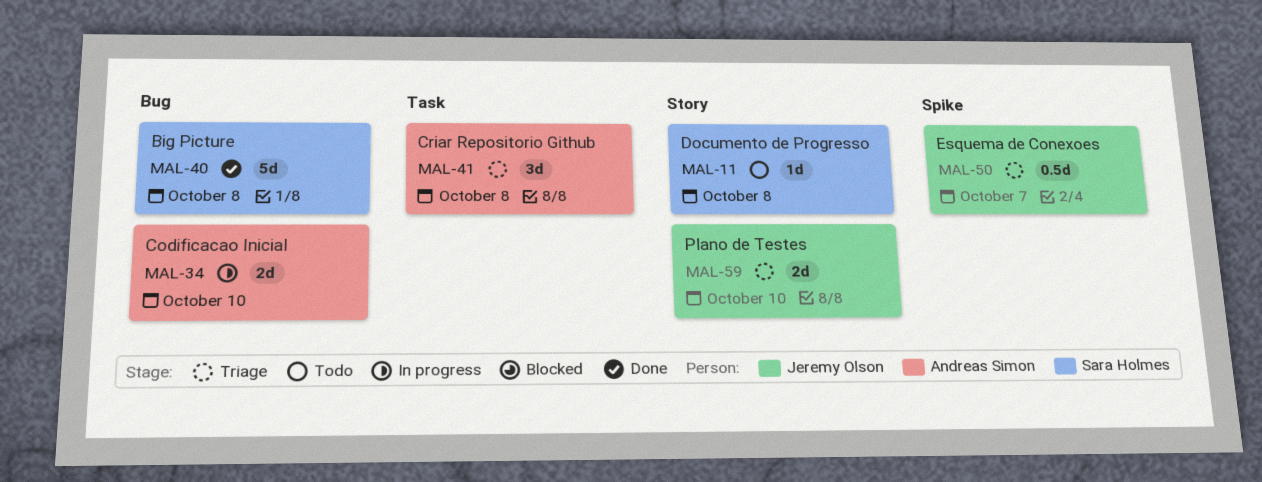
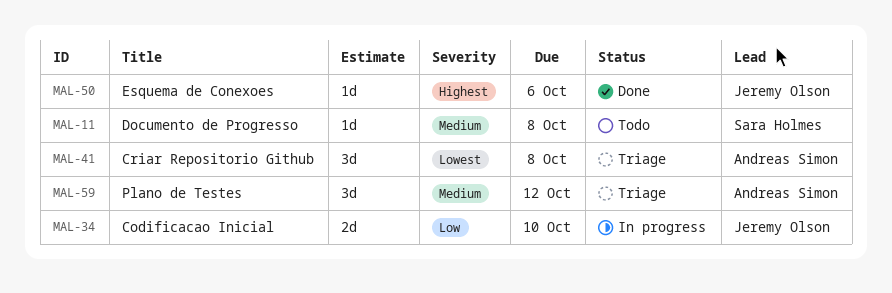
MAL-34, owner: Andreas Simon -> Jeremy Olson
MAL-40: present -> none
MAL-50, status: Triage -> Done
MAL-50, estimate: 0.5d -> 1d
MAL-50, due: Oct 7 -> Oct 6
MAL-59, owner: Jeremy Olson -> Andreas Simon
MAL-59, estimate: 2d -> 3d
MAL-59, due: Oct 10 -> Oct 12

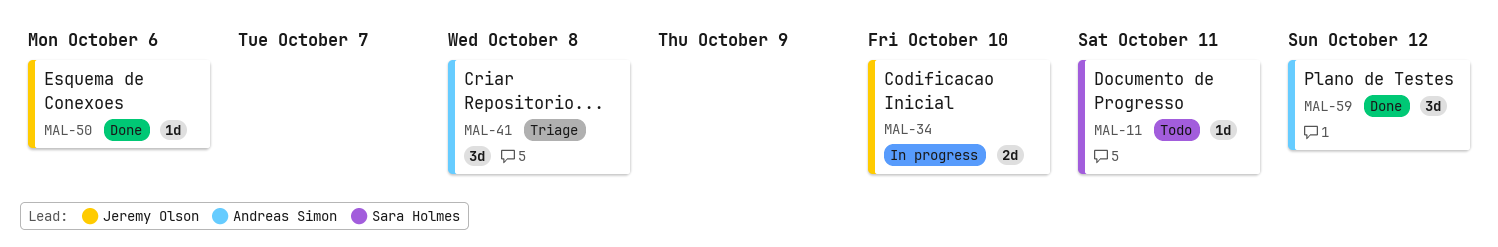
MAL-11, due: Oct 8 -> Oct 11
MAL-59, status: Triage -> Done

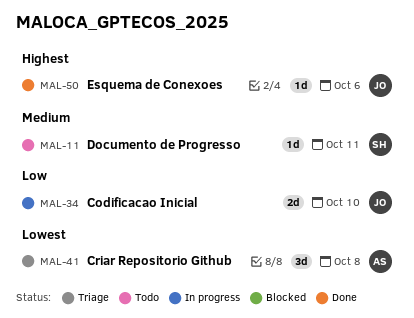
MAL-59: present -> none

